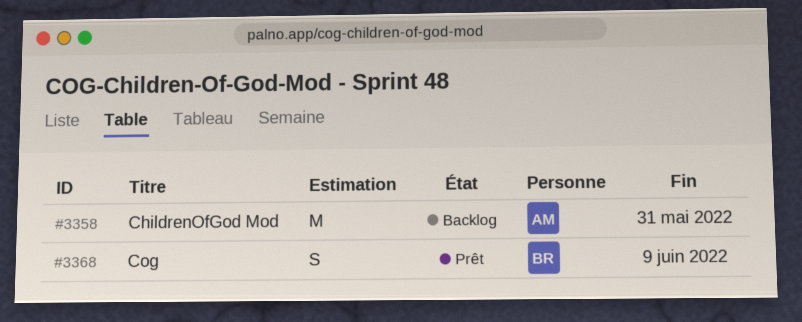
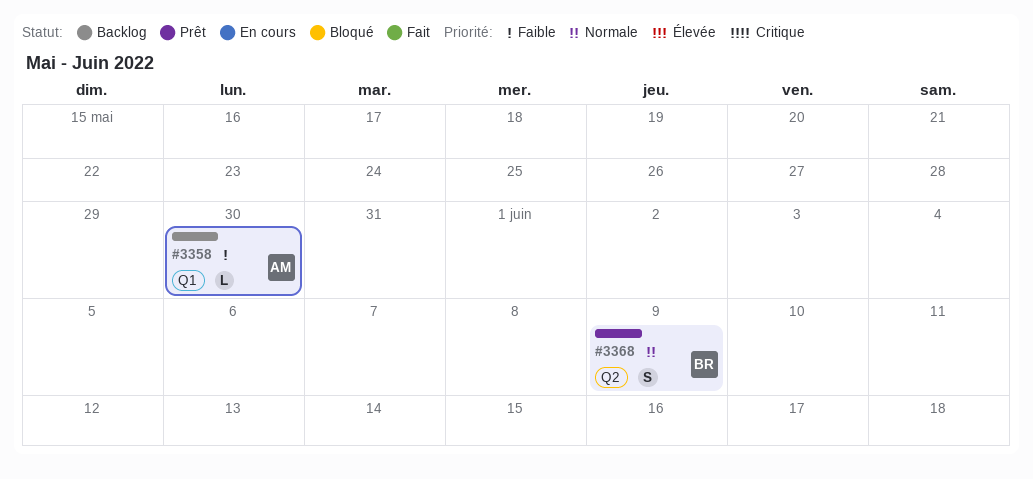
#3358, estimate: M -> L
#3358, due: May 31 -> May 30

